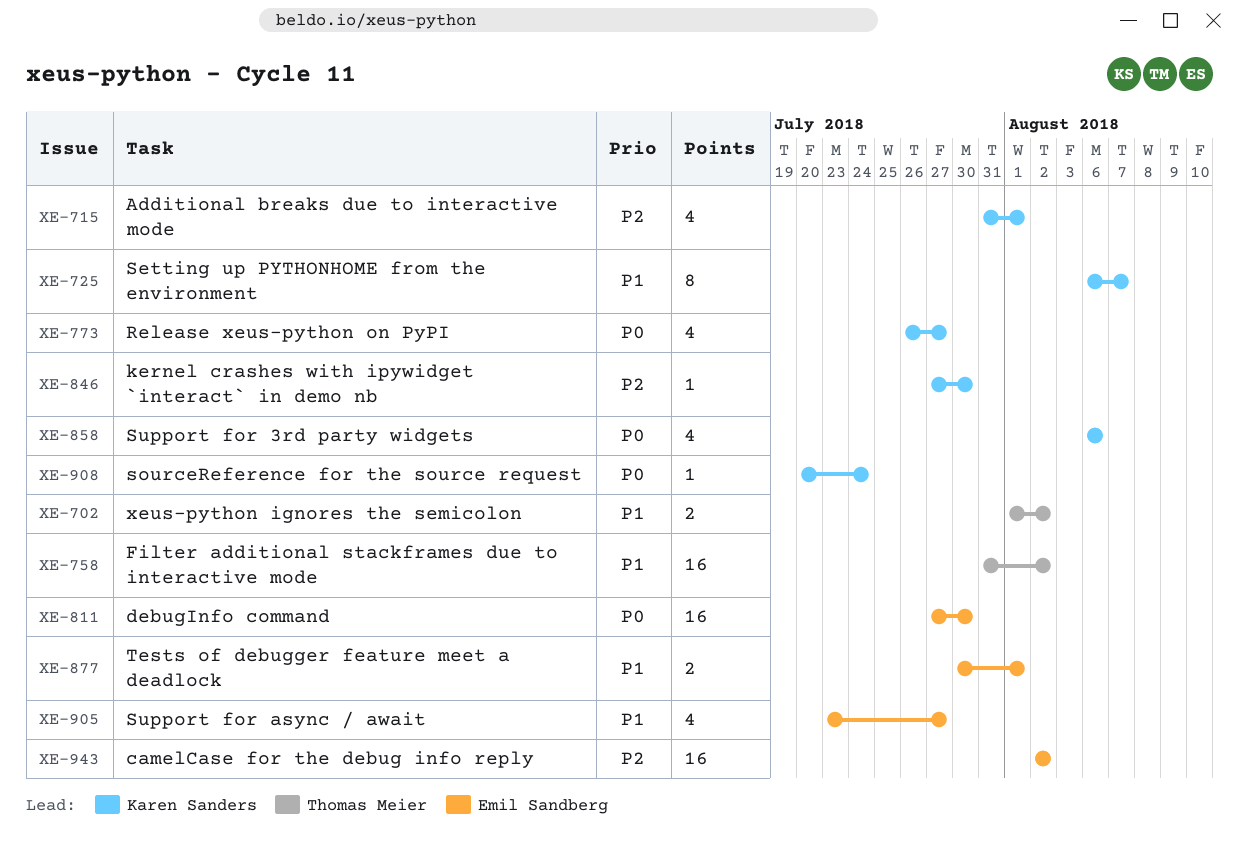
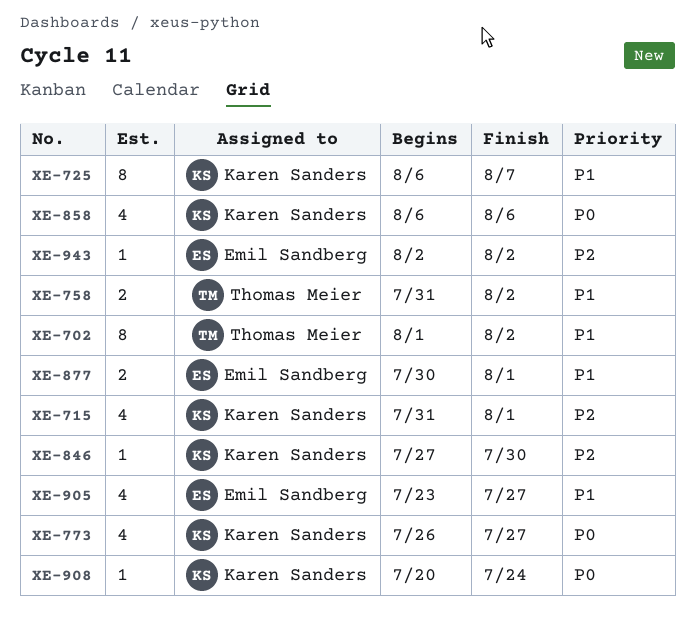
XE-702, estimate: 2 -> 8
XE-758, estimate: 16 -> 2
XE-811: present -> none
XE-943, estimate: 16 -> 1

